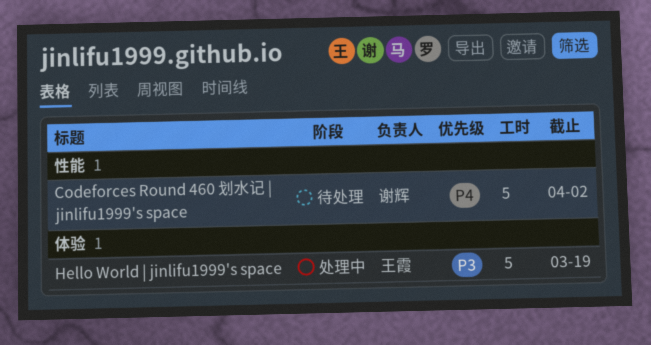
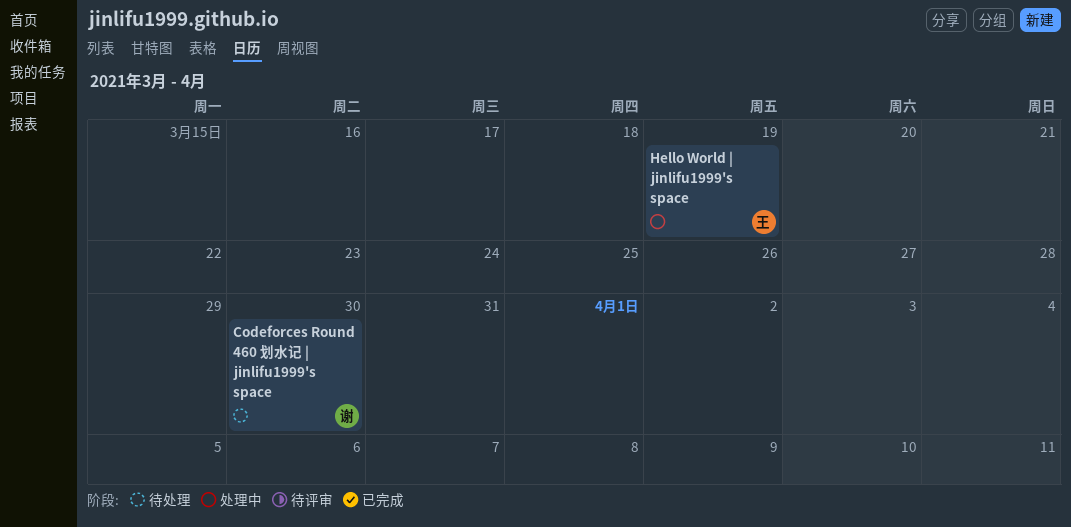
Codeforces Round 460 划水记 | jinlifu1999's space, due: Apr 2 -> Mar 30

